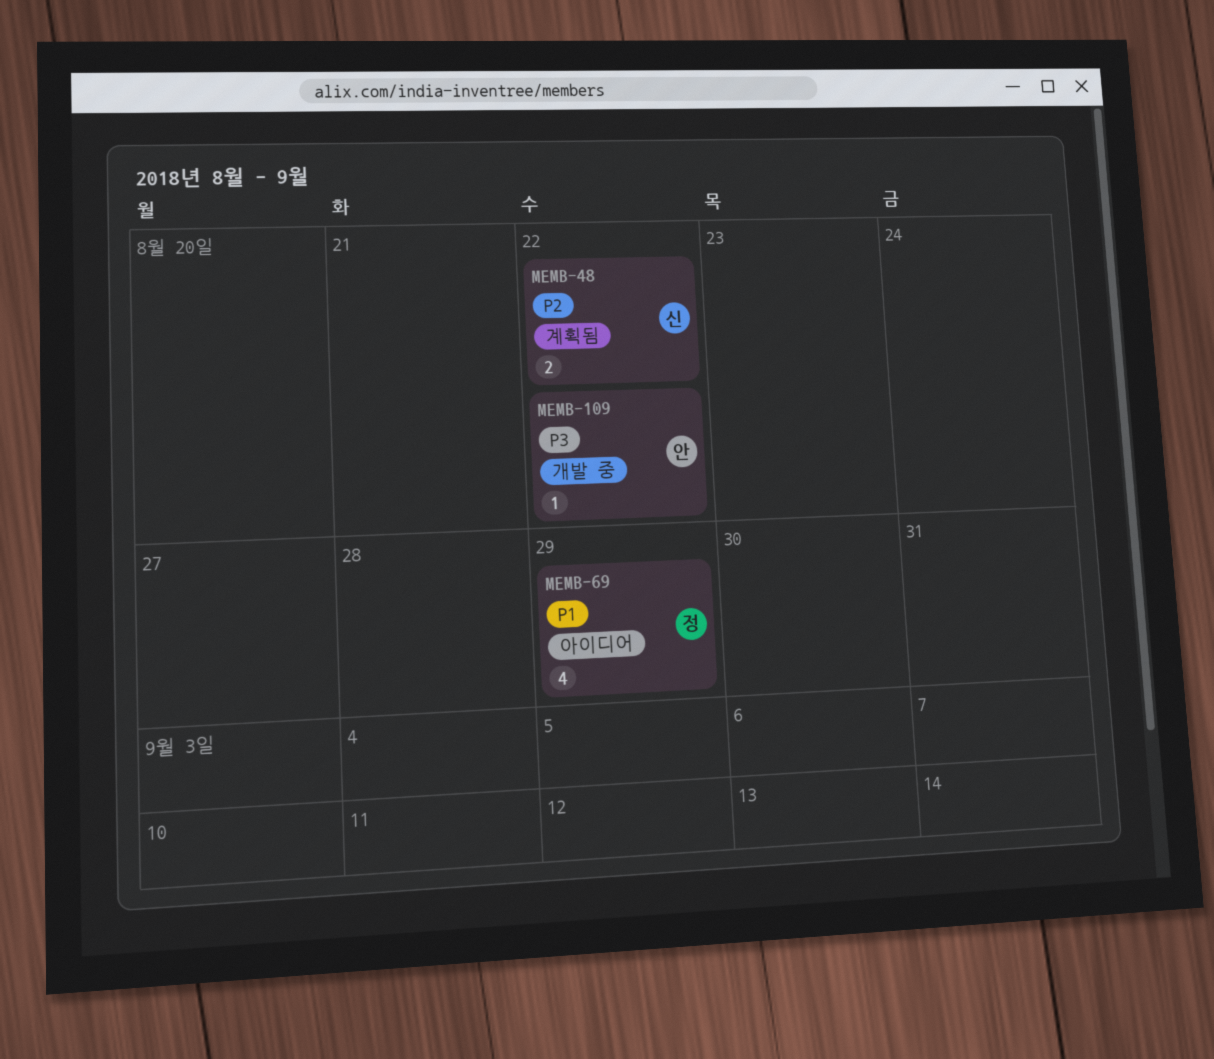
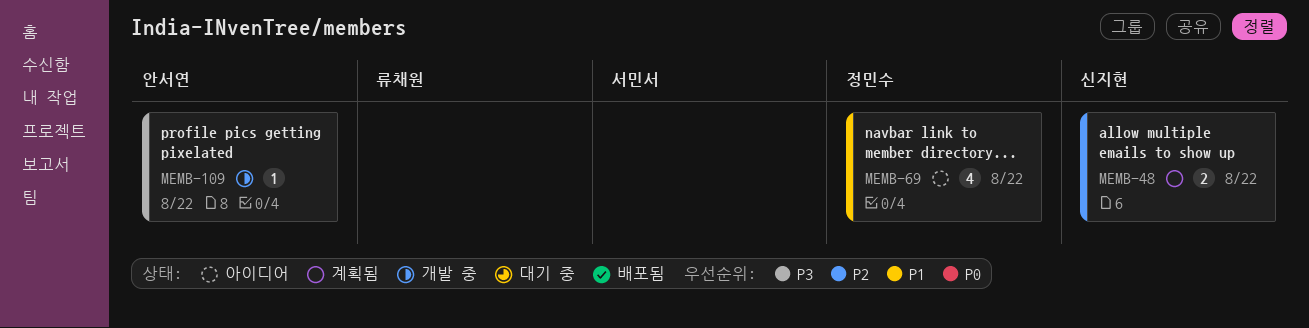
MEMB-69, due: Aug 29 -> Aug 22

